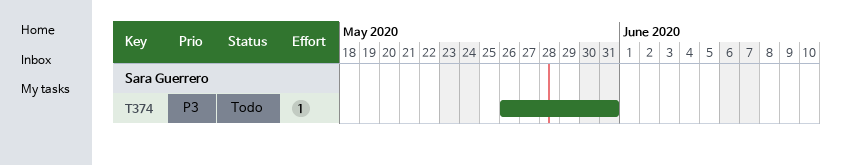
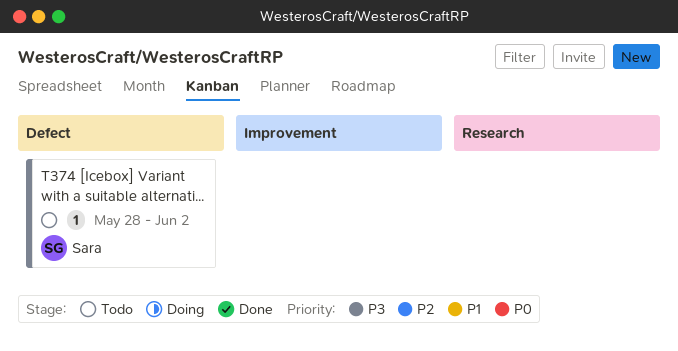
T374, start: May 26 -> May 28
T374, due: May 31 -> Jun 2

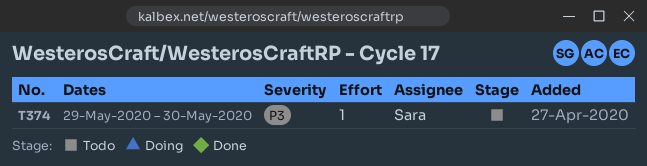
T374, start: May 28 -> May 29
T374, due: Jun 2 -> May 30

